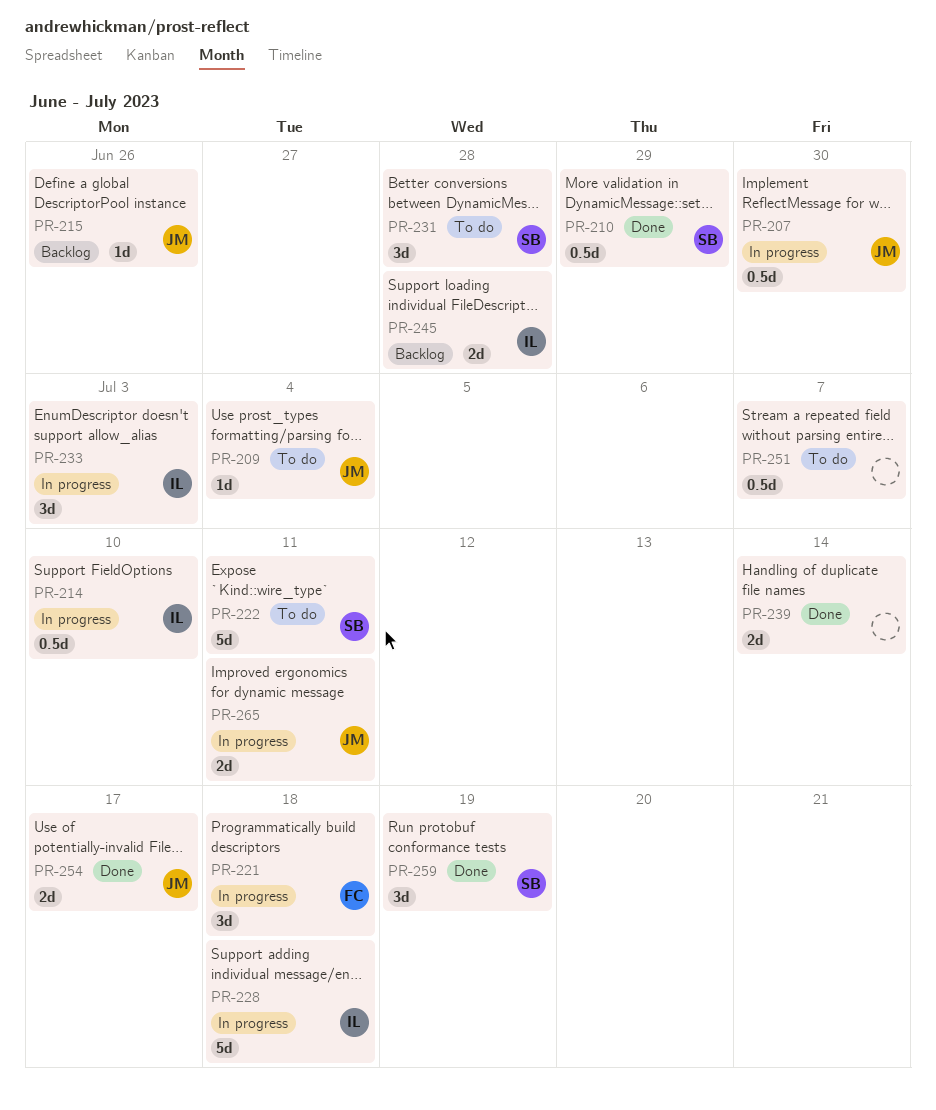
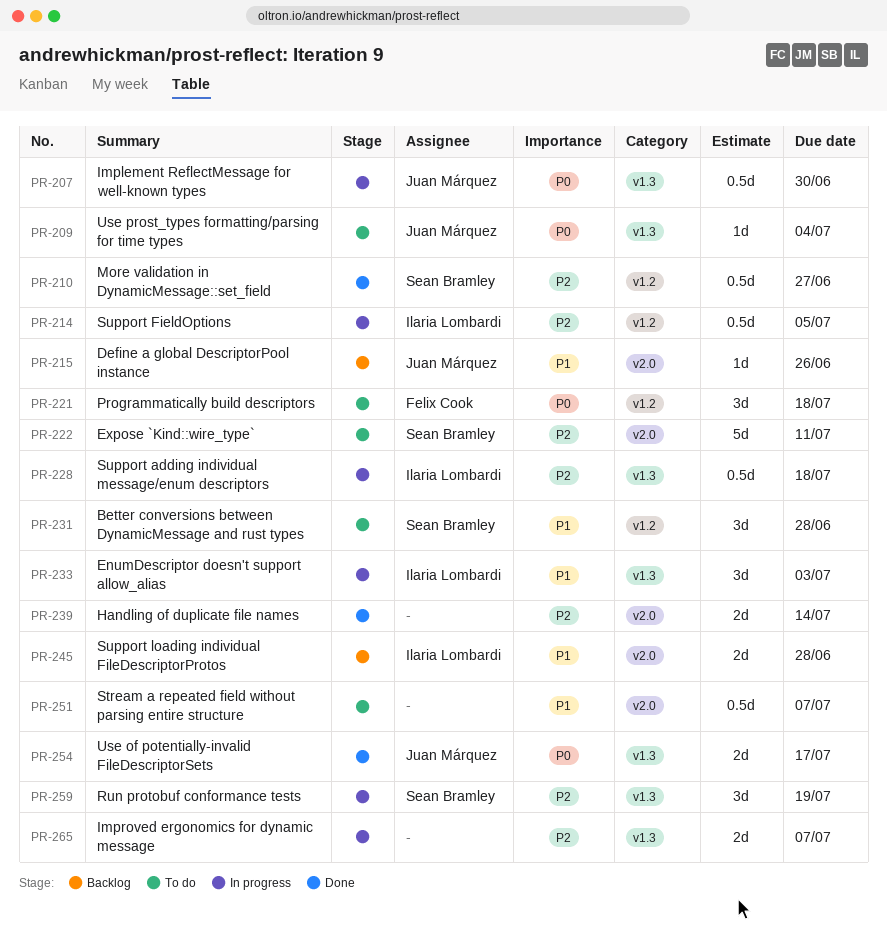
PR-210, due: Jun 29 -> Jun 27
PR-214, due: Jul 10 -> Jul 5
PR-221, status: In progress -> To do
PR-228, estimate: 5d -> 0.5d
PR-259, status: Done -> In progress
PR-265, owner: Juan Márquez -> none
PR-265, due: Jul 11 -> Jul 7

